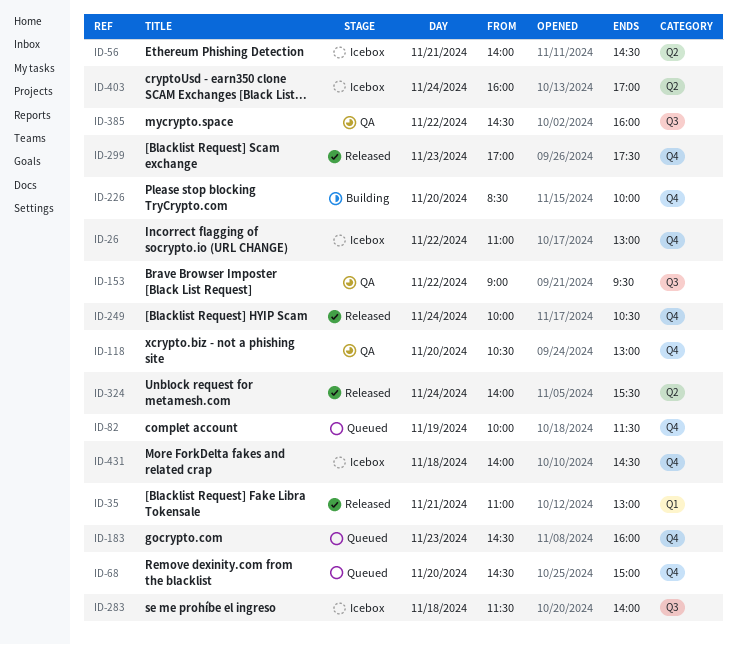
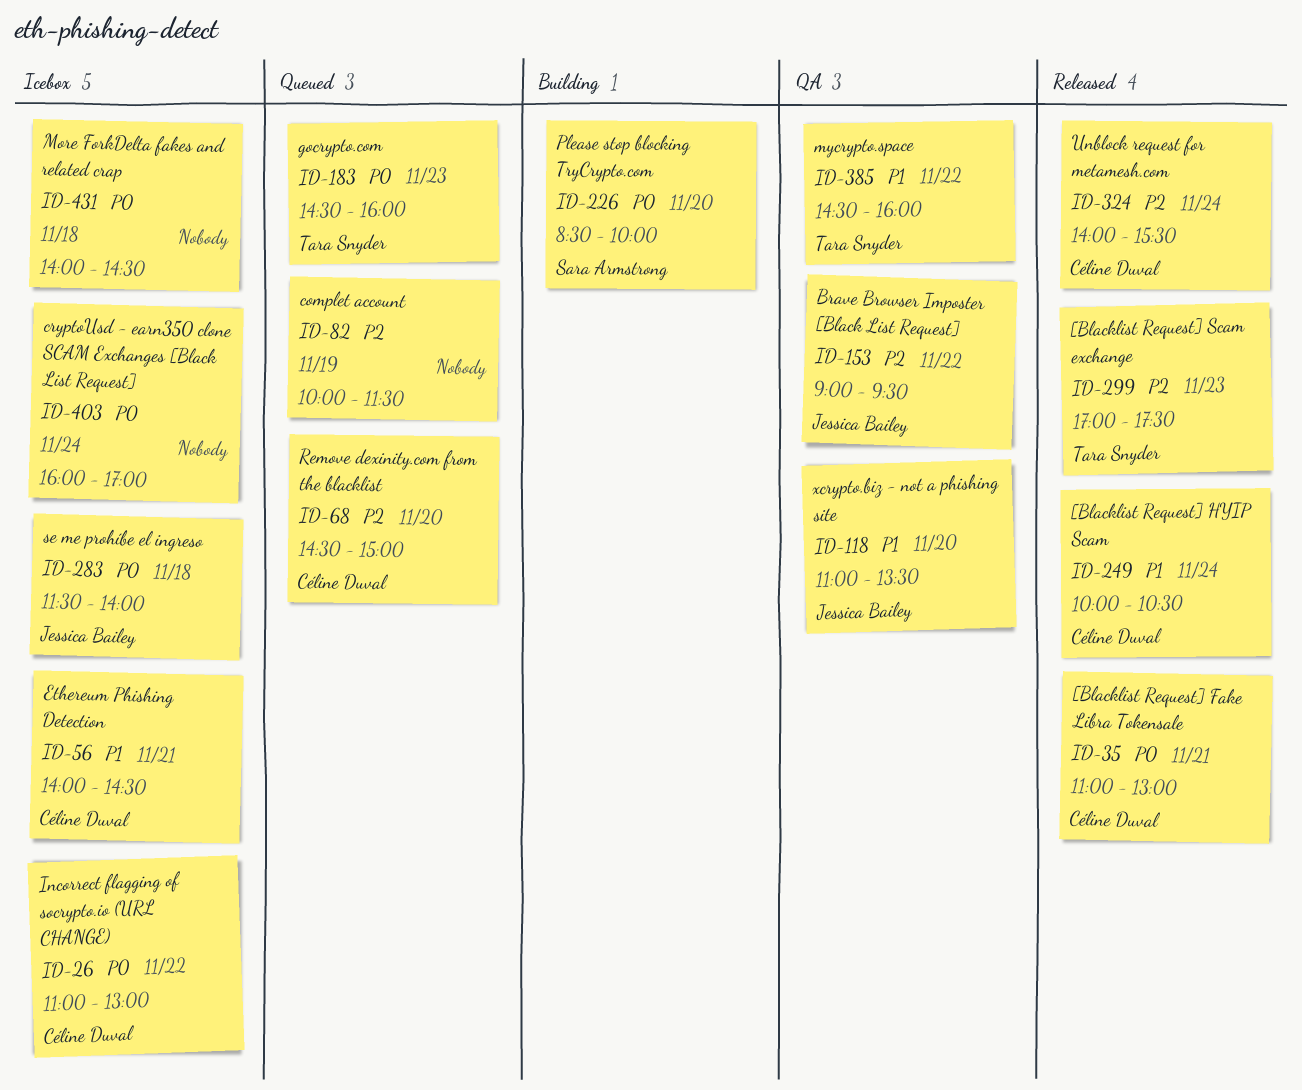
ID-118, begins: 10:30 -> 11:00
ID-118, ends: 13:00 -> 13:30

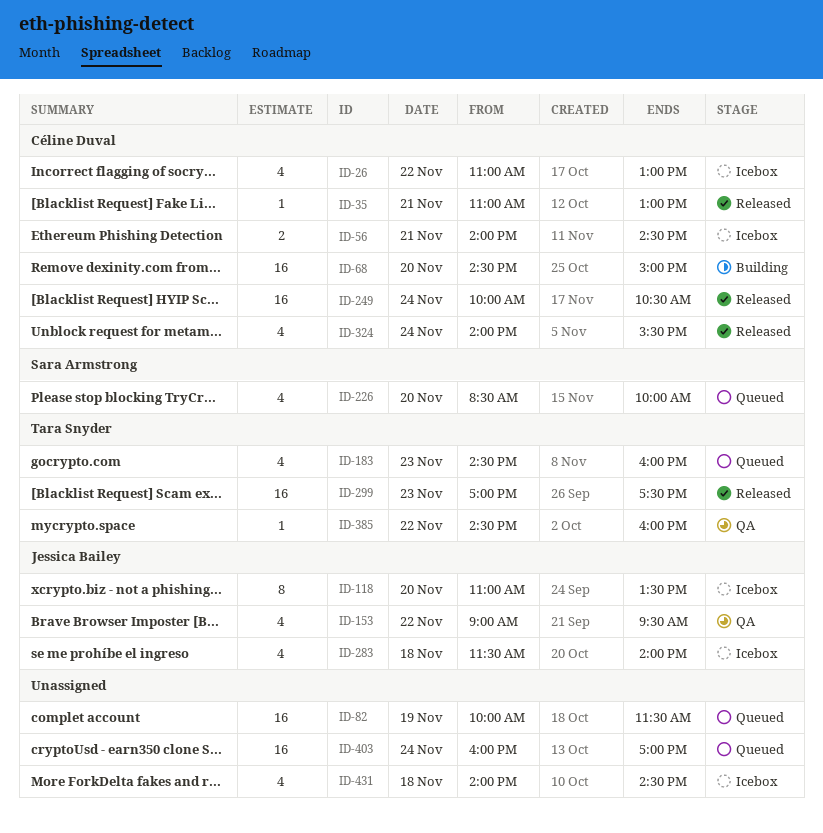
ID-68, status: Queued -> Building
ID-118, status: QA -> Icebox
ID-226, status: Building -> Queued
ID-403, status: Icebox -> Queued

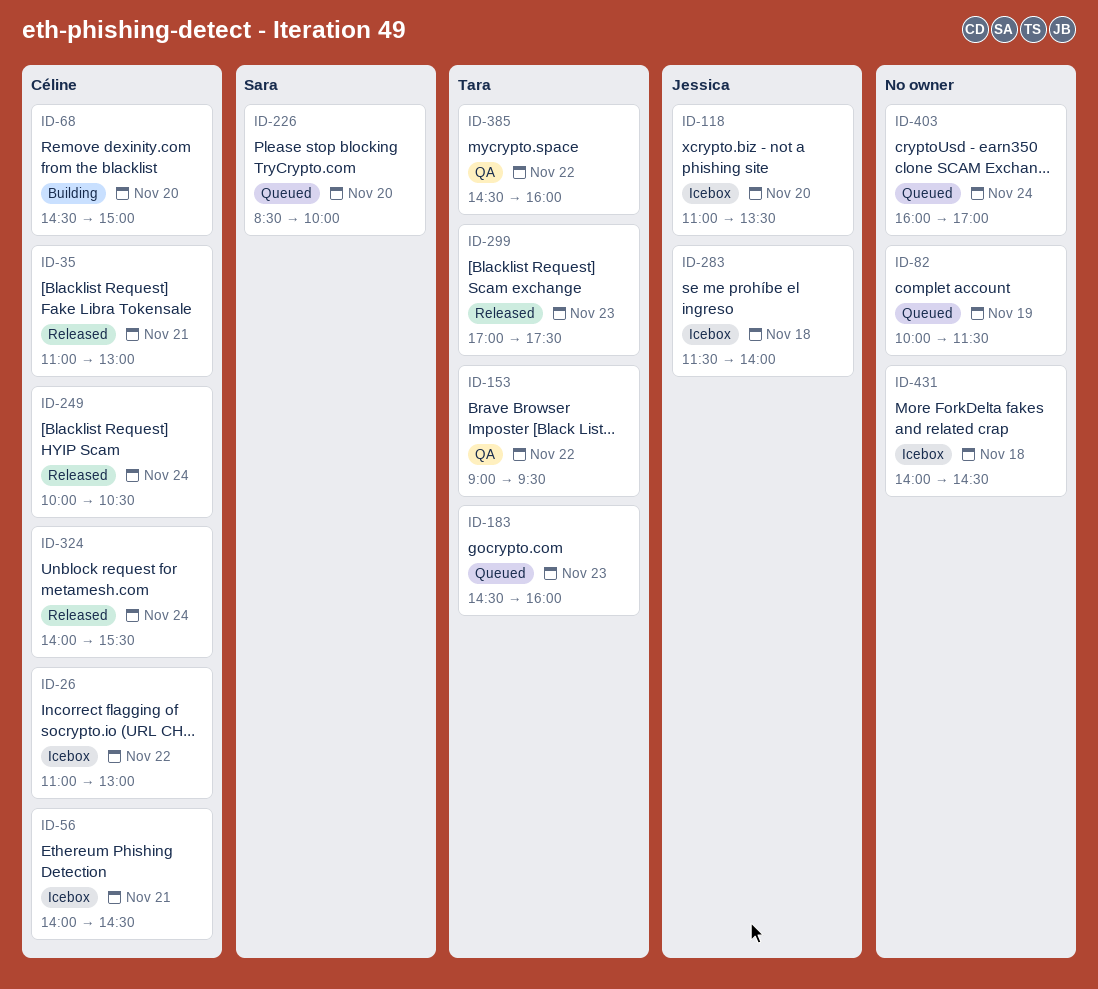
ID-153, owner: Jessica Bailey -> Tara Snyder

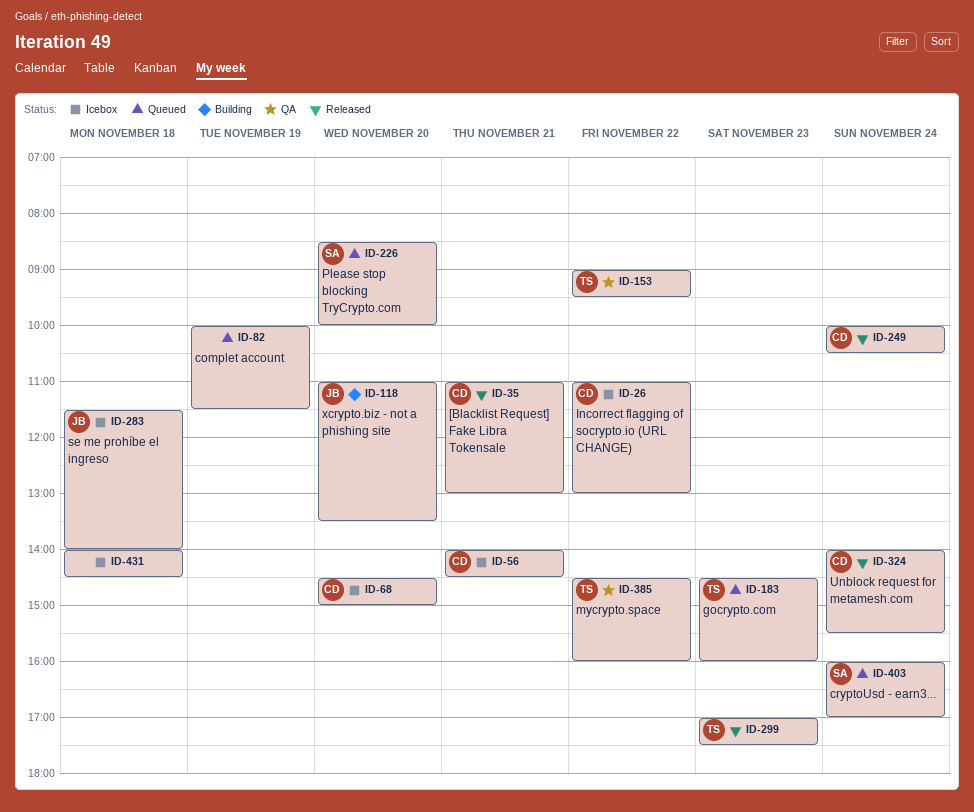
ID-68, status: Building -> Icebox
ID-118, status: Icebox -> Building
ID-403, owner: none -> Sara

